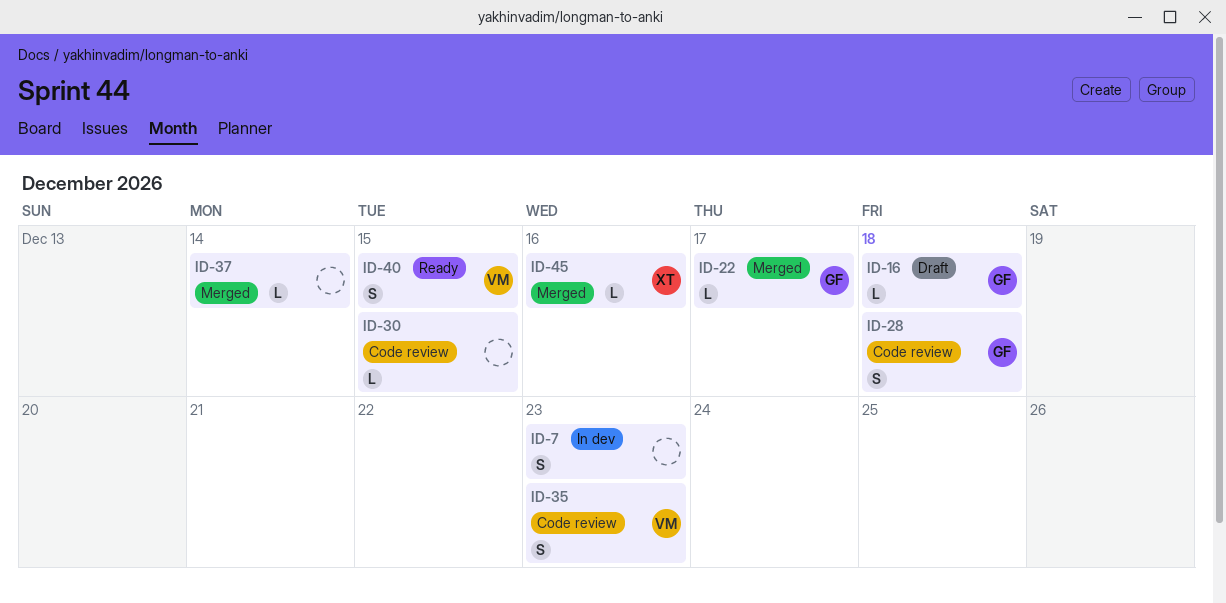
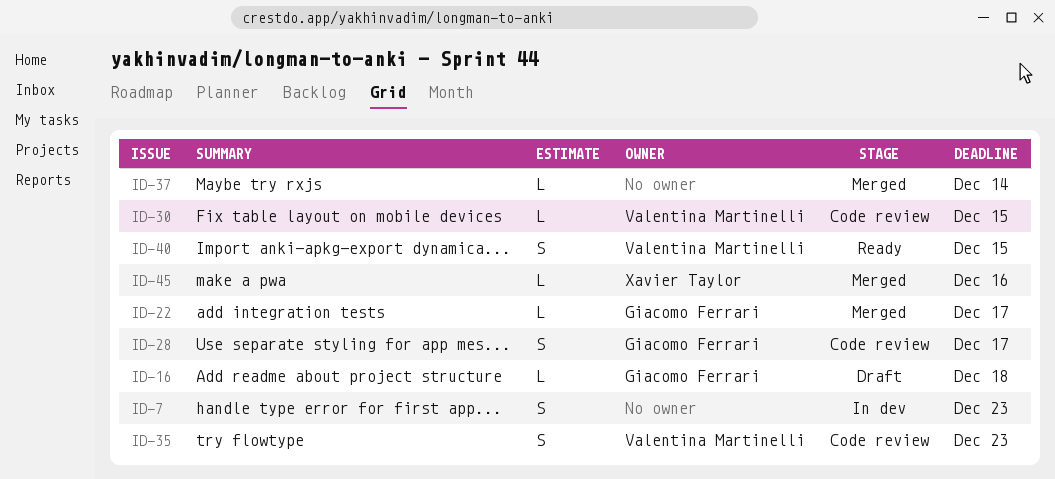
ID-28, due: Dec 18 -> Dec 17
ID-30, owner: none -> Valentina Martinelli

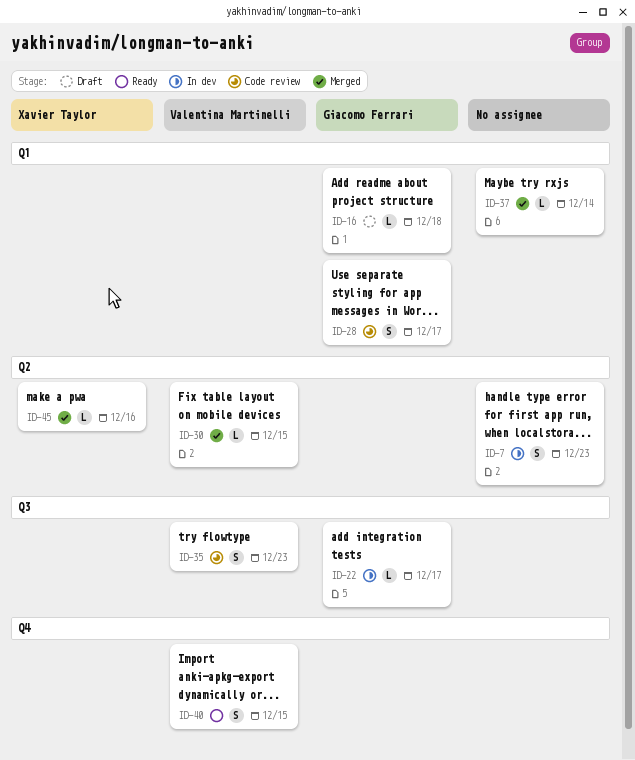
ID-22, status: Merged -> In dev
ID-30, status: Code review -> Merged

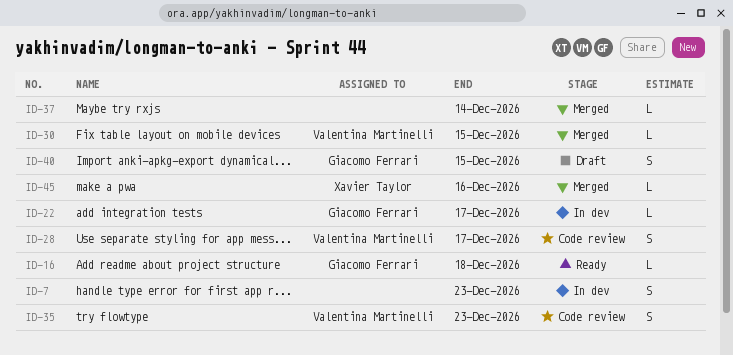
ID-16, status: Draft -> Ready
ID-28, owner: Giacomo Ferrari -> Valentina Martinelli
ID-40, status: Ready -> Draft
ID-40, owner: Valentina Martinelli -> Giacomo Ferrari

